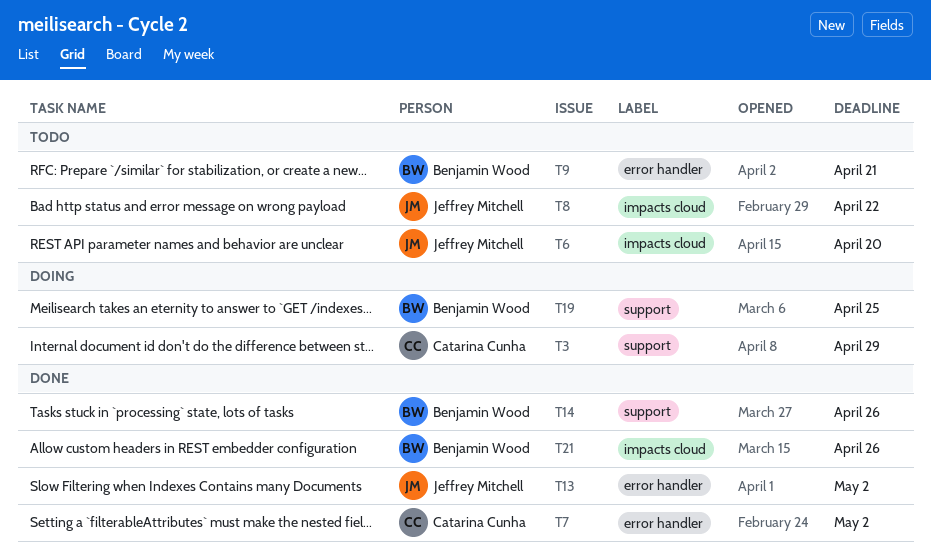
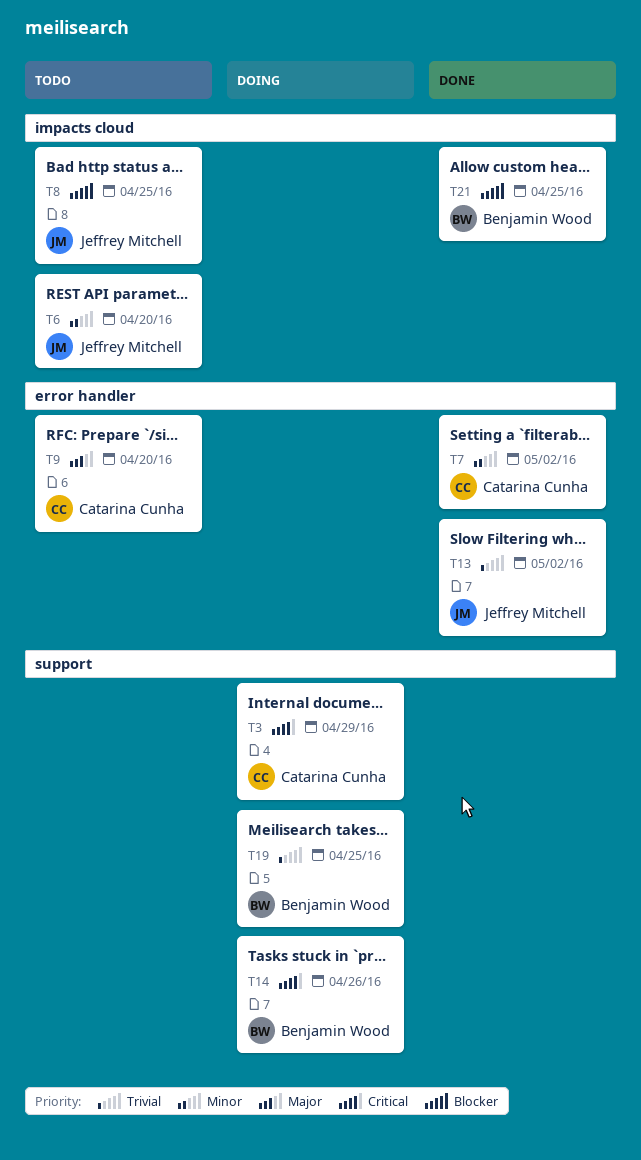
T8, due: Apr 22 -> Apr 25
T9, owner: Benjamin Wood -> Catarina Cunha
T9, due: Apr 21 -> Apr 20
T14, status: Done -> Doing
T21, due: Apr 26 -> Apr 25

